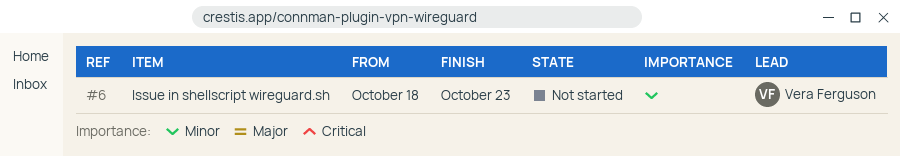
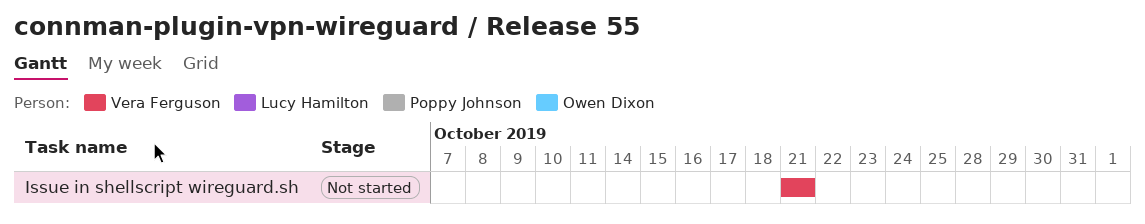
Issue in shellscript wireguard.sh, start: Oct 18 -> Oct 21
Issue in shellscript wireguard.sh, due: Oct 23 -> Oct 21

